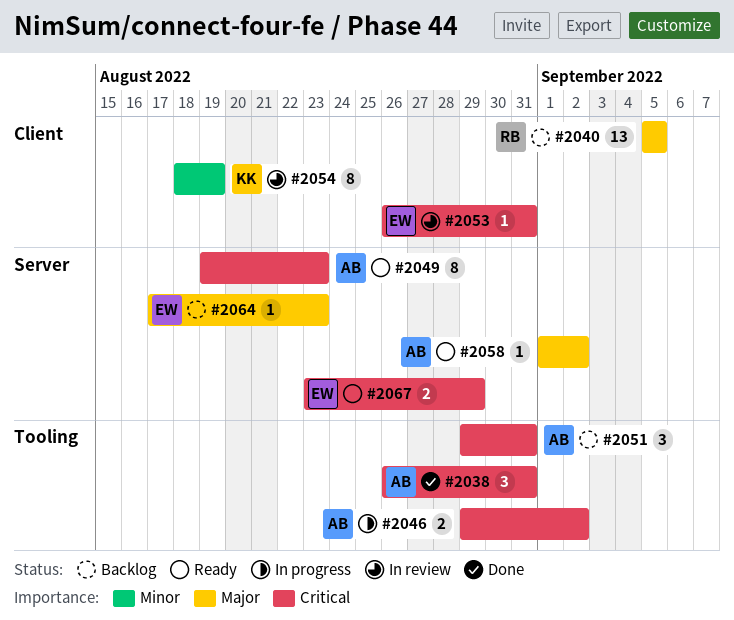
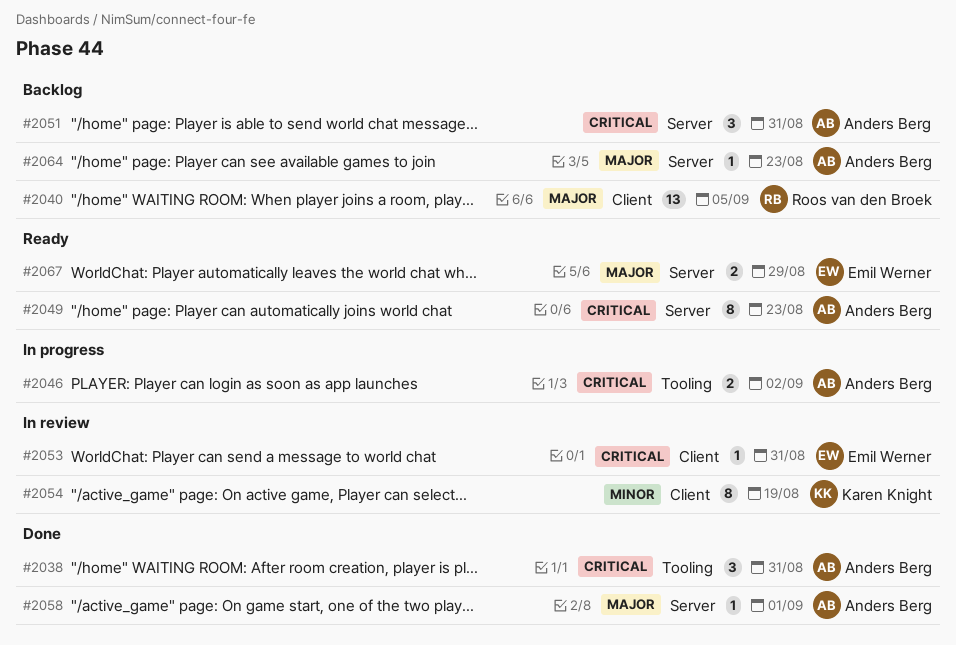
#2051, label: Tooling -> Server
#2058, status: Ready -> Done
#2058, due: Sep 2 -> Sep 1
#2064, owner: Emil Werner -> Anders Berg
#2067, priority: Critical -> Major

